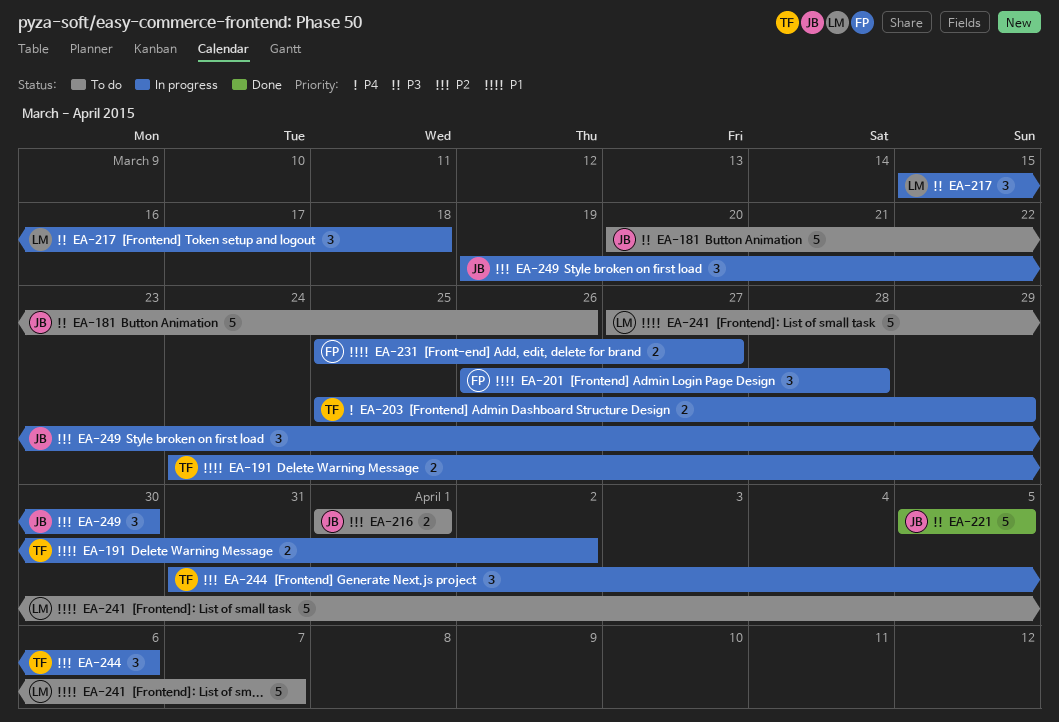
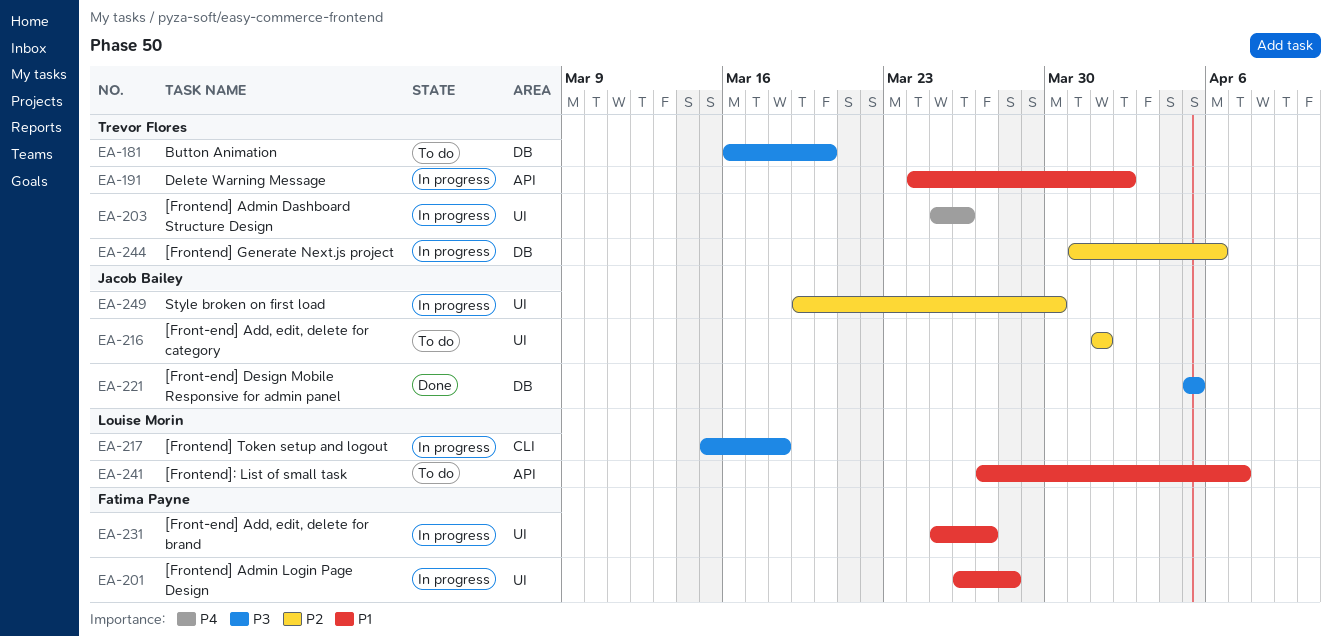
EA-181, owner: Jacob Bailey -> Trevor Flores
EA-181, start: Mar 20 -> Mar 16
EA-181, due: Mar 26 -> Mar 20
EA-203, due: Mar 29 -> Mar 26

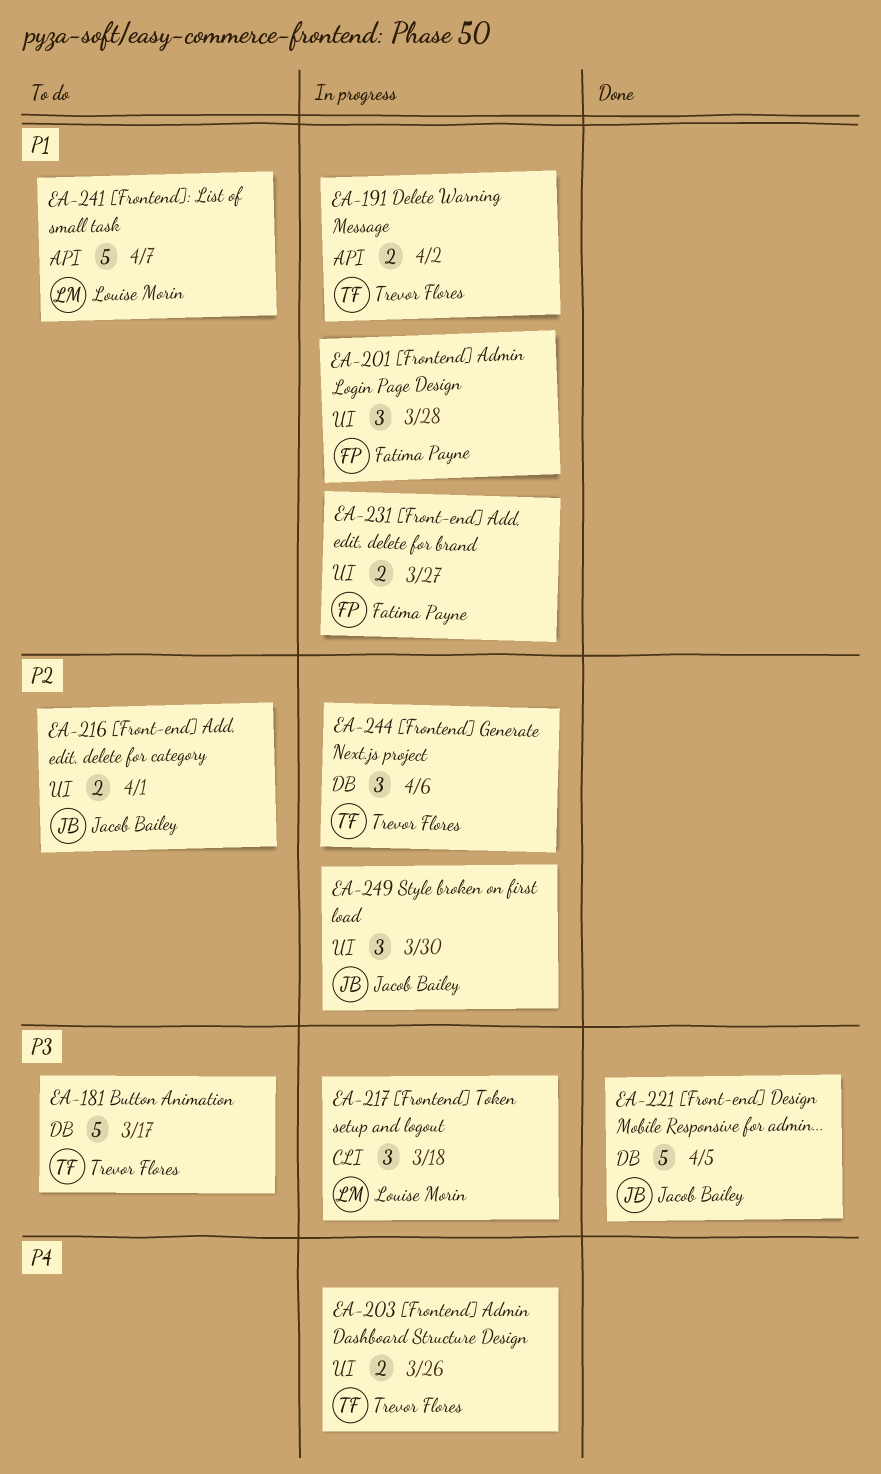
EA-181, due: Mar 20 -> Mar 17

